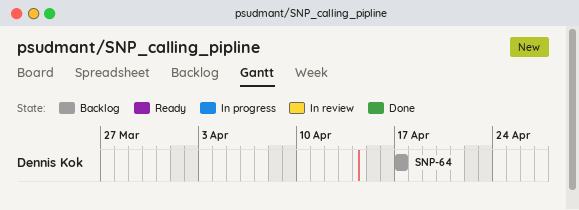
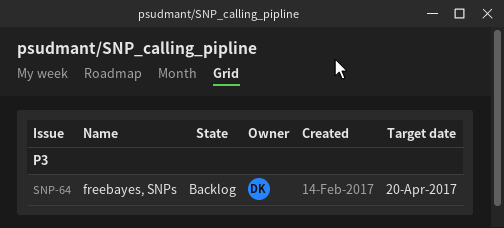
SNP-64, due: Apr 17 -> Apr 20

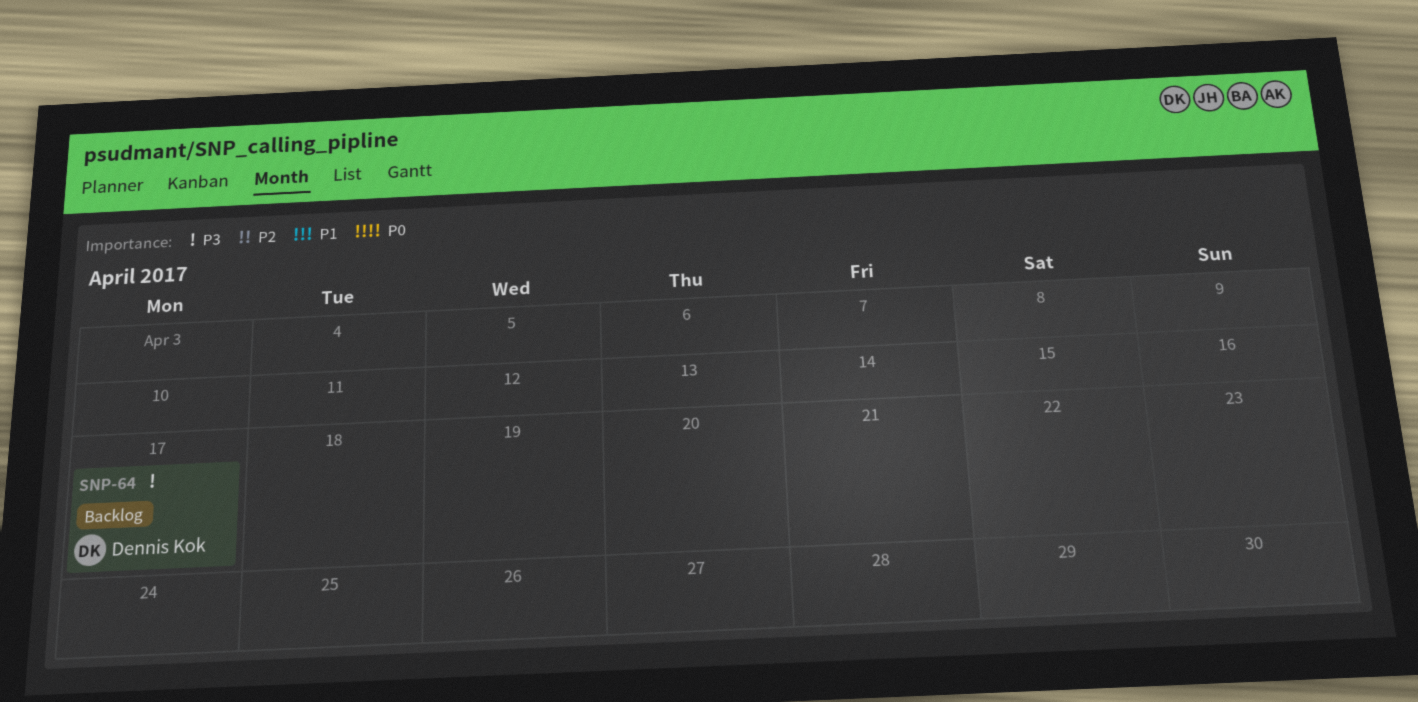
SNP-64, due: Apr 20 -> Apr 17

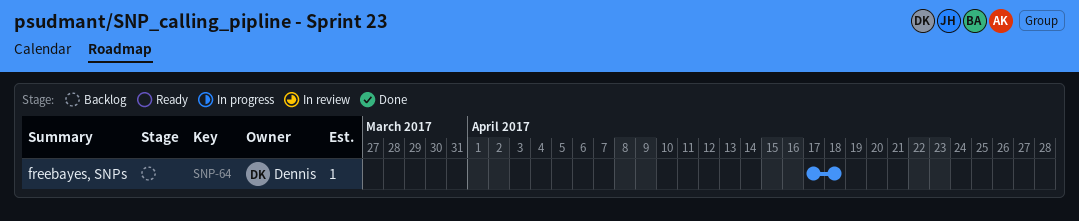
SNP-64, due: Apr 17 -> Apr 18

